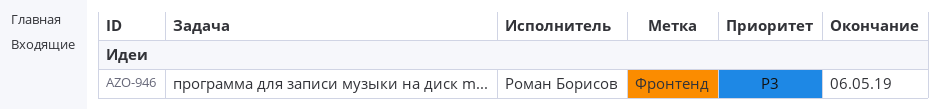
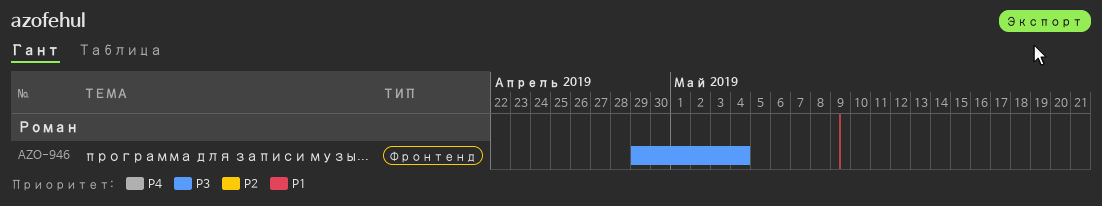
AZO-946, due: May 6 -> May 4

